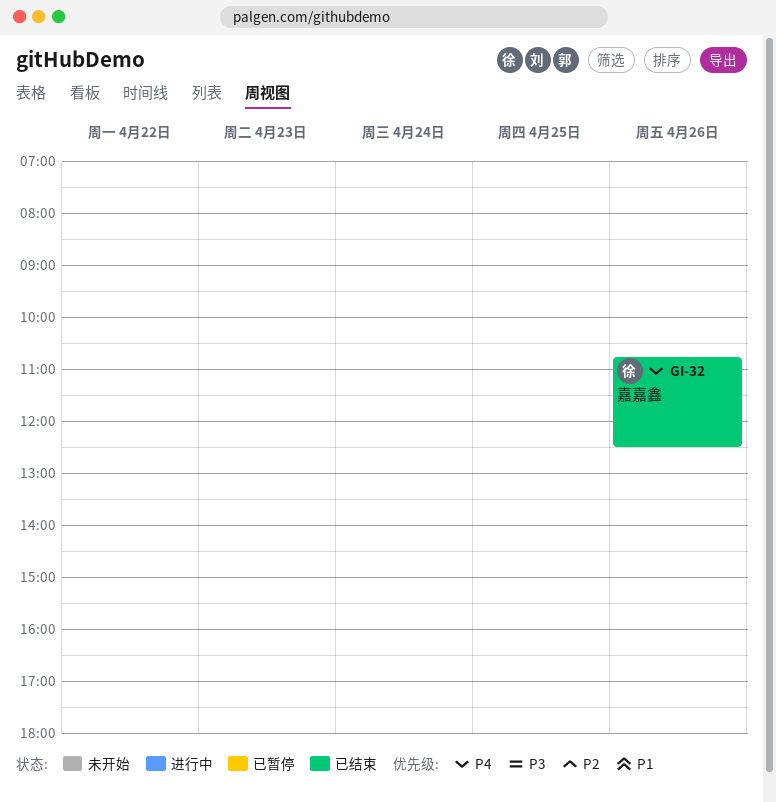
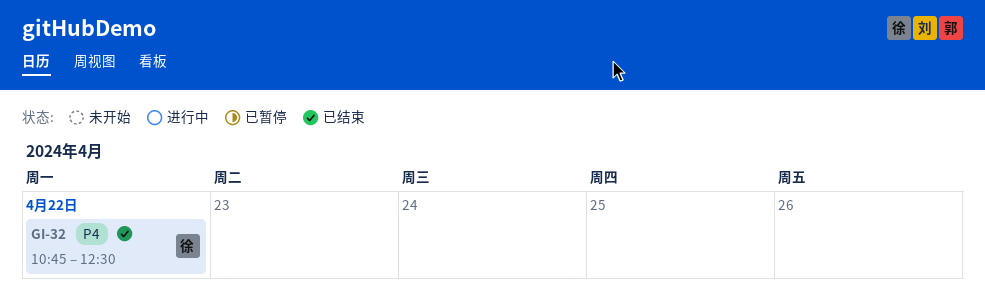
GI-32, day: Apr 26 -> Apr 22

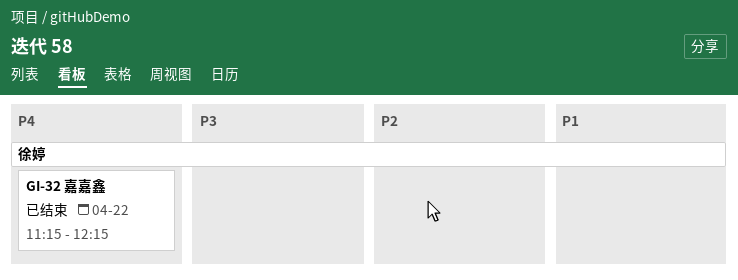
GI-32, begins: 10:45 -> 11:15
GI-32, ends: 12:30 -> 12:15

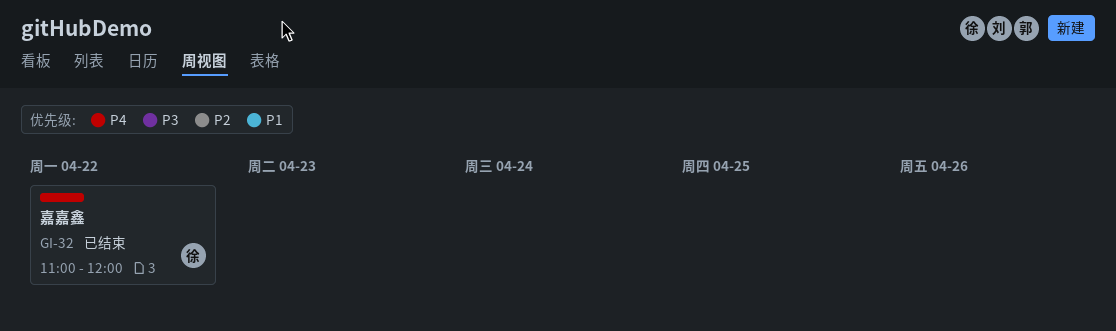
GI-32, begins: 11:15 -> 11:00
GI-32, ends: 12:15 -> 12:00

